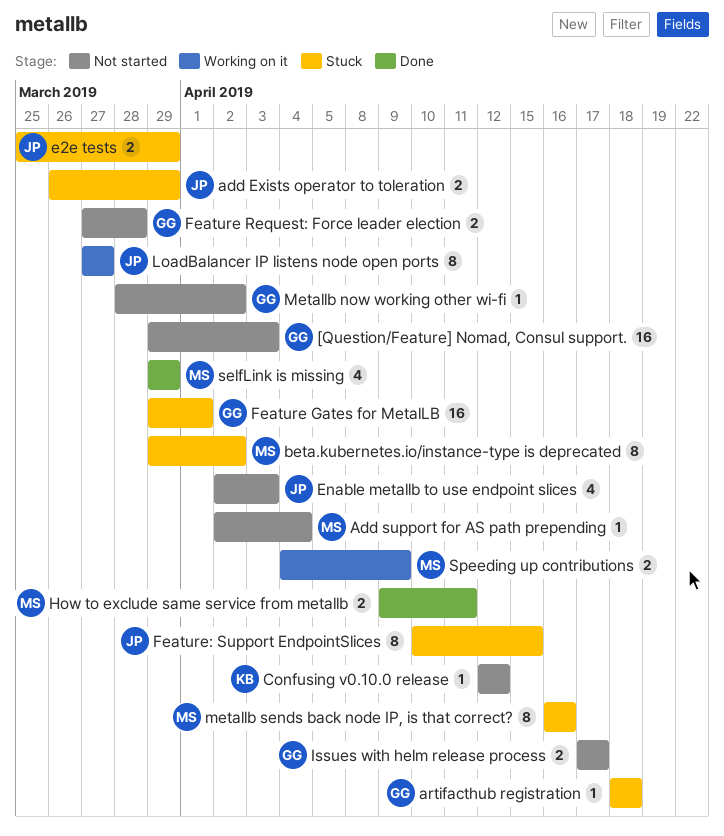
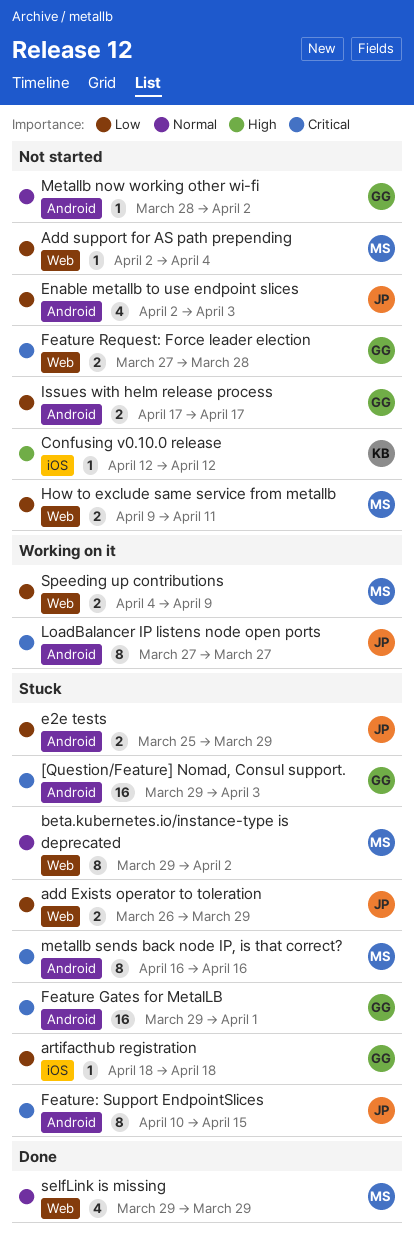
[Question/Feature] Nomad, Consul support., status: Not started -> Stuck
How to exclude same service from metallb, status: Done -> Not started

